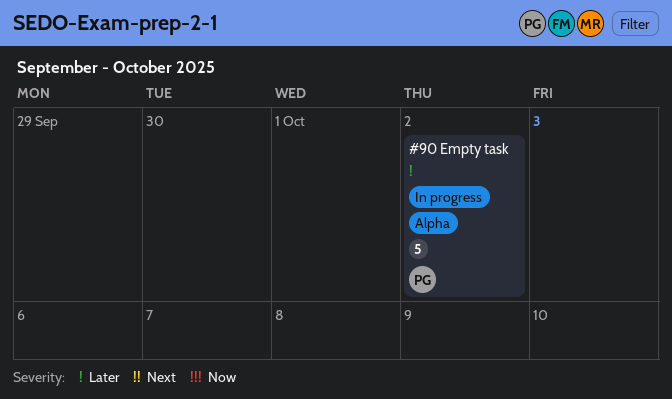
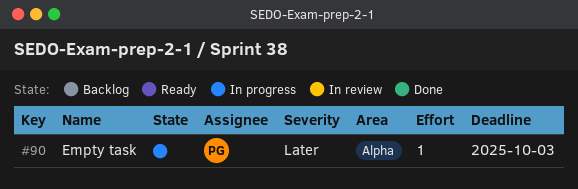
#90, estimate: 5 -> 1
#90, due: Oct 2 -> Oct 3

